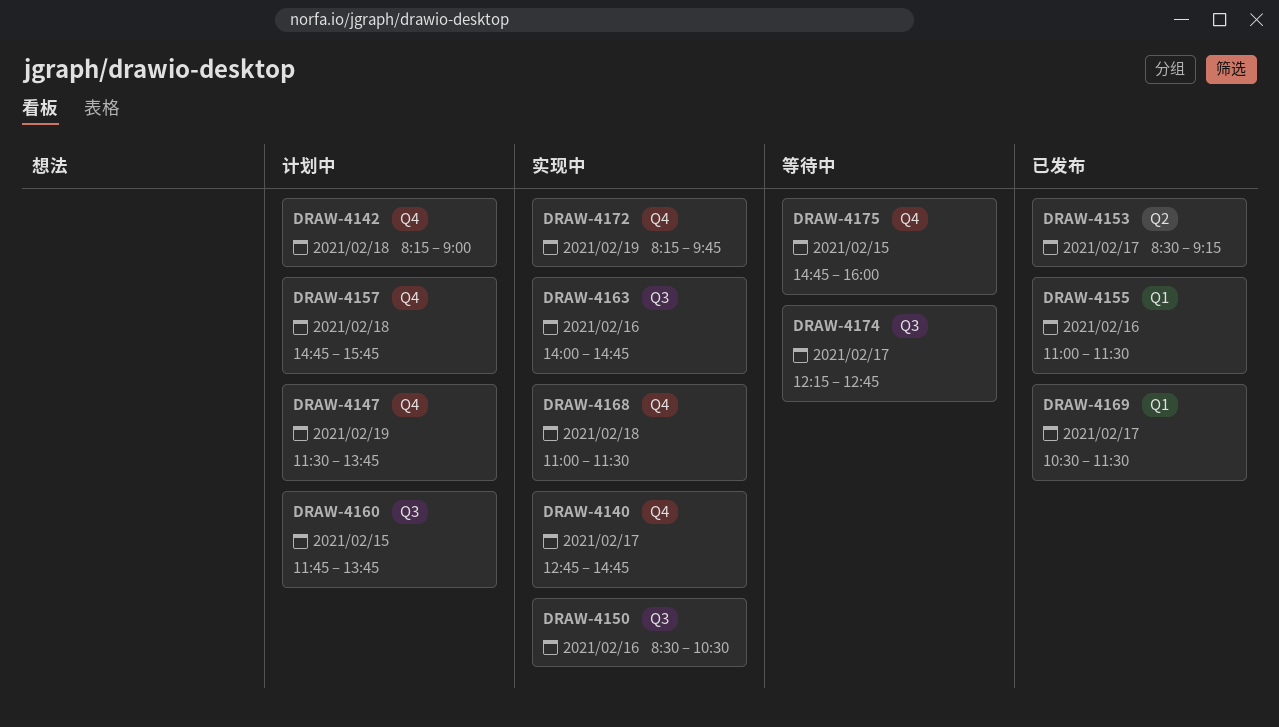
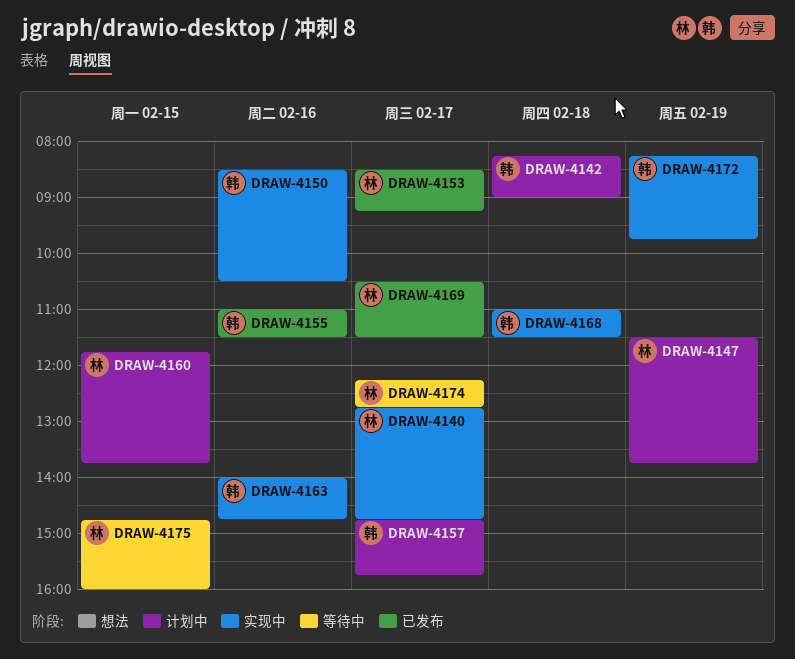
DRAW-4157, day: Feb 18 -> Feb 17

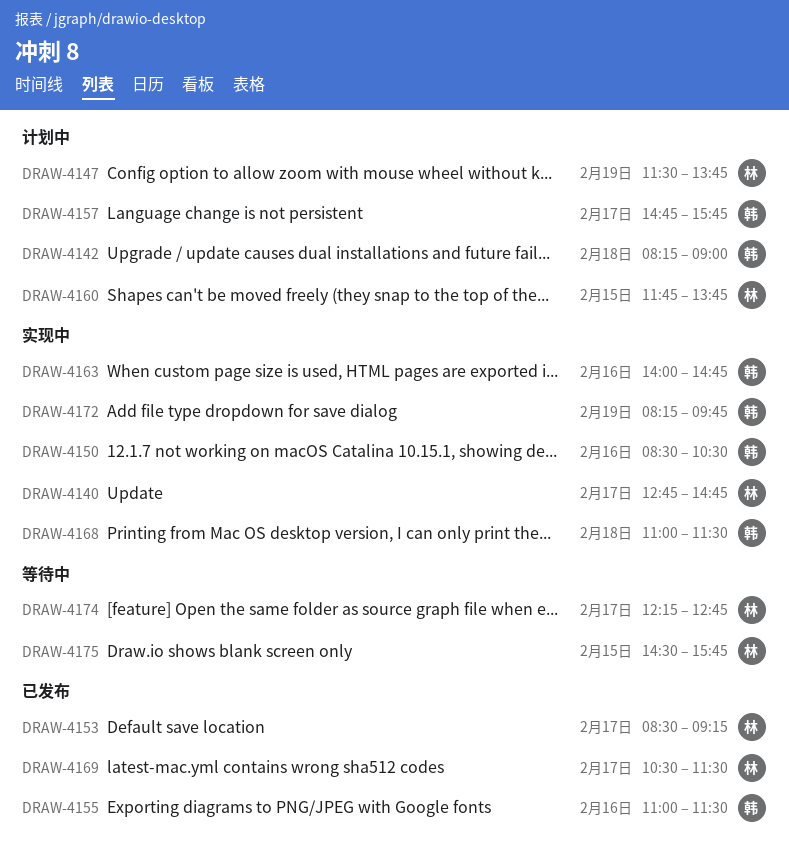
DRAW-4175, begins: 14:45 -> 14:30
DRAW-4175, ends: 16:00 -> 15:45

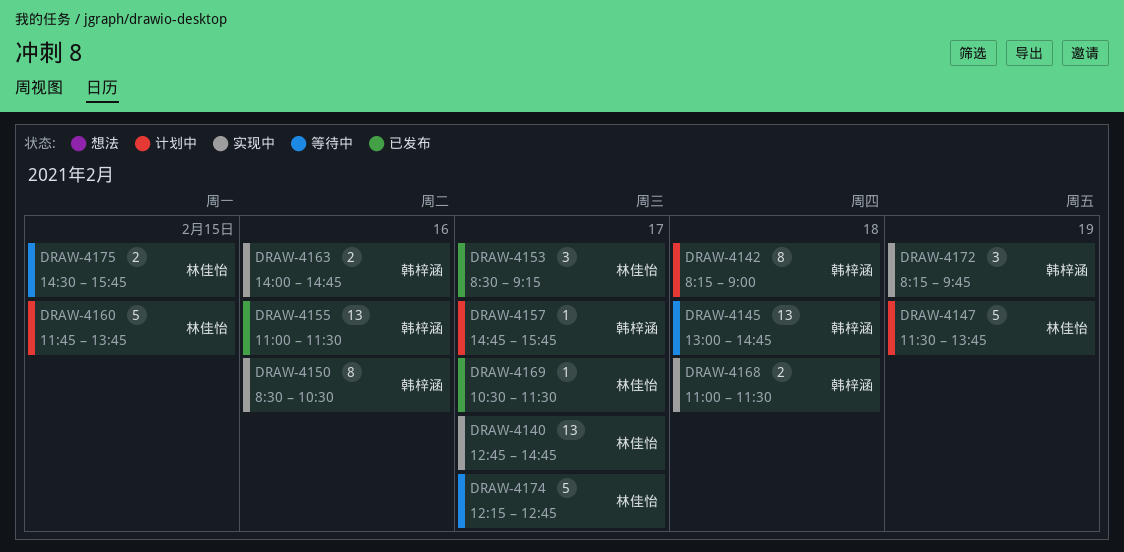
DRAW-4145: none -> present

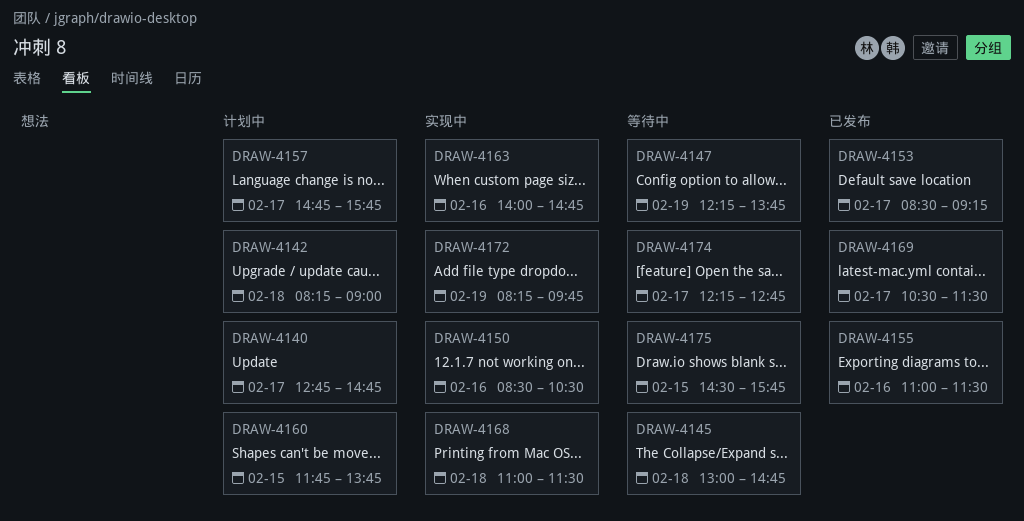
DRAW-4140, status: 实现中 -> 计划中
DRAW-4147, status: 计划中 -> 等待中
DRAW-4147, begins: 11:30 -> 12:15

